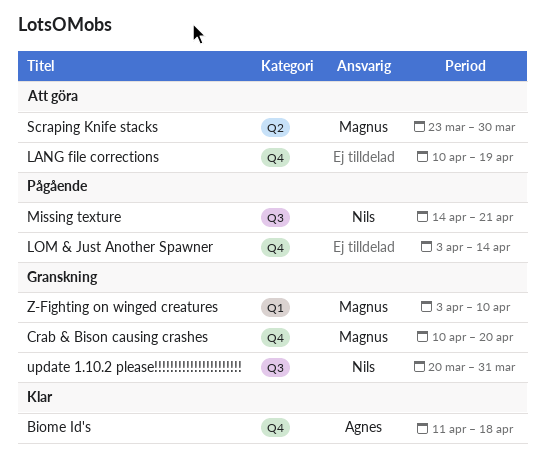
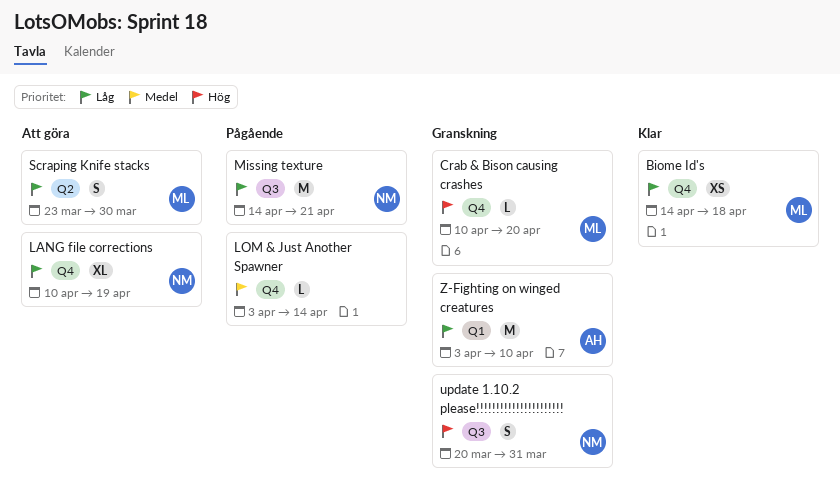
Biome Id's, owner: Agnes -> Magnus
Biome Id's, start: Apr 11 -> Apr 14
LANG file corrections, owner: none -> Nils
Z-Fighting on winged creatures, owner: Magnus -> Agnes

